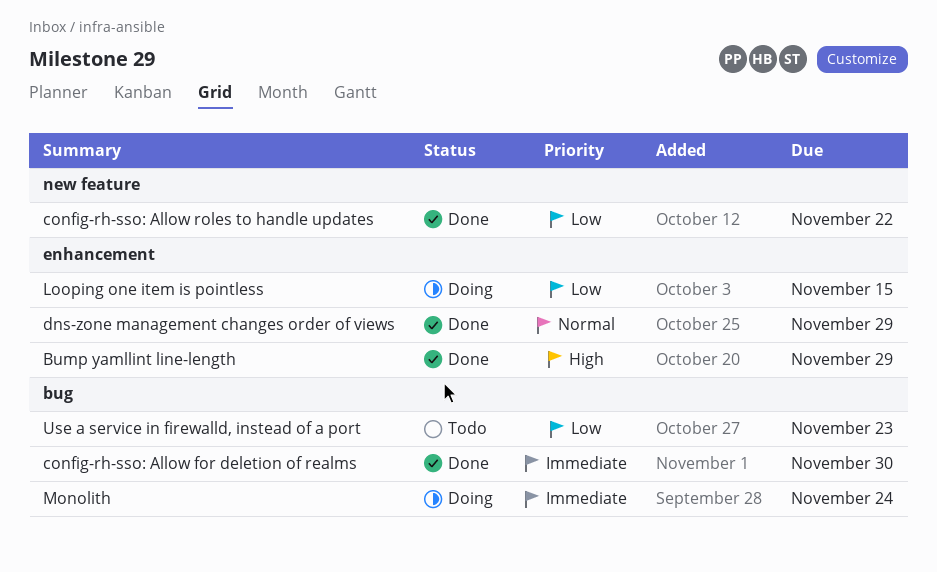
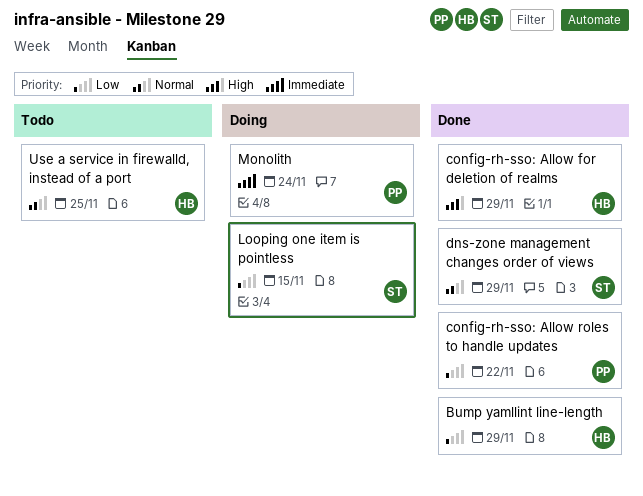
Bump yamllint line-length, priority: High -> Low
config-rh-sso: Allow for deletion of realms, priority: Immediate -> High
config-rh-sso: Allow for deletion of realms, due: Nov 30 -> Nov 29
Use a service in firewalld, instead of a port, priority: Low -> Normal
Use a service in firewalld, instead of a port, due: Nov 23 -> Nov 25

